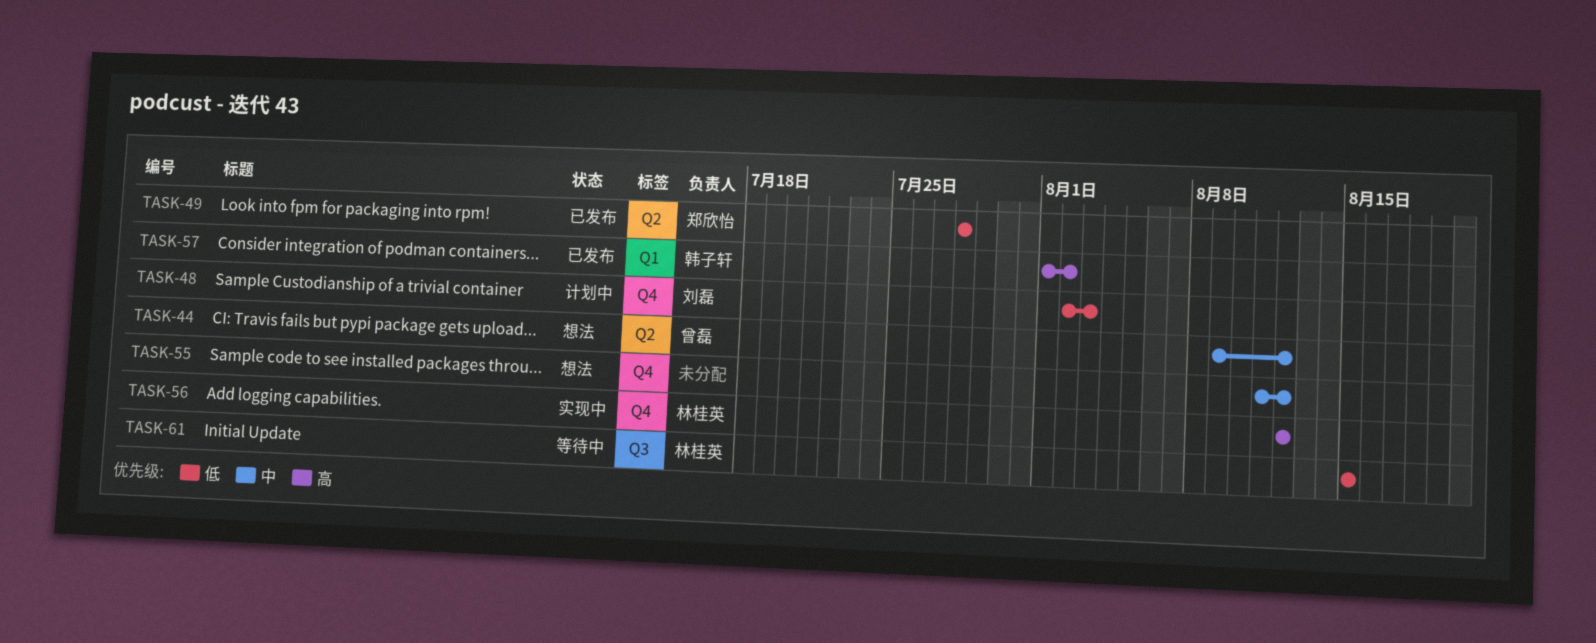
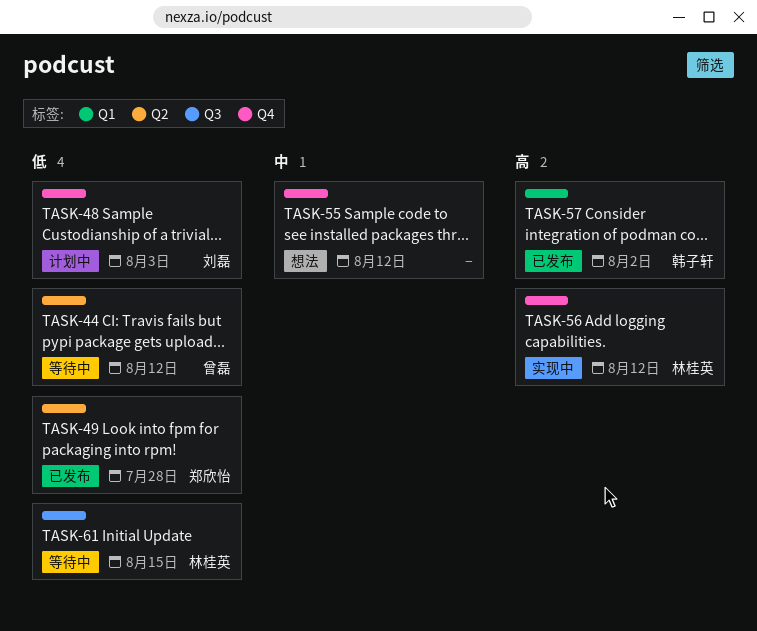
TASK-44, status: 想法 -> 等待中
TASK-44, priority: 中 -> 低

